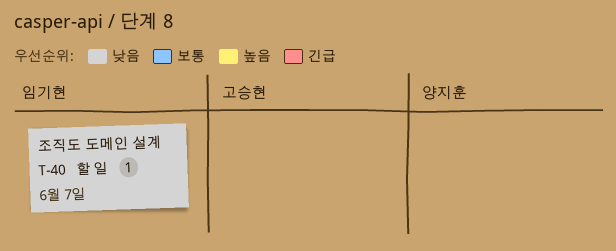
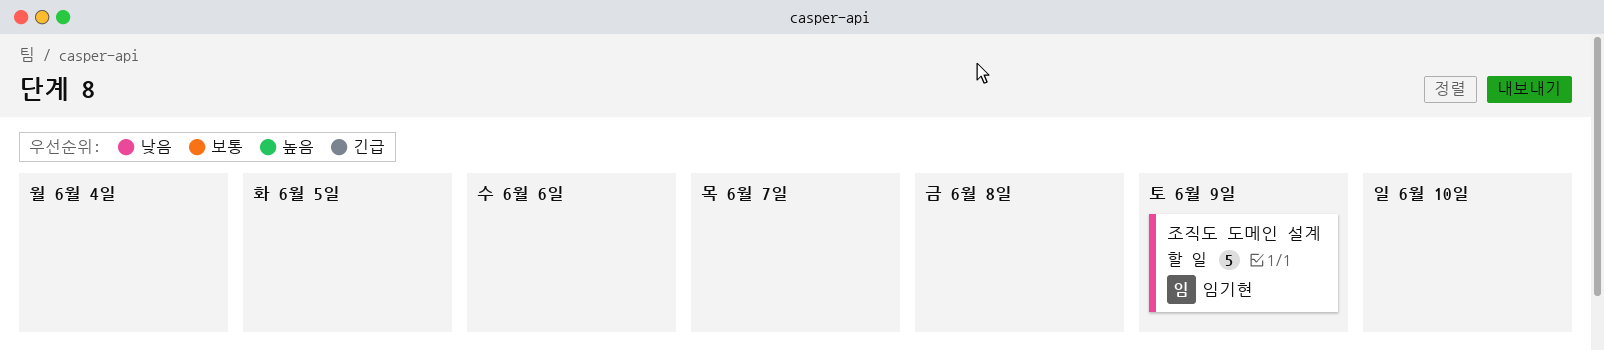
조직도 도메인 설계, estimate: 1 -> 5
조직도 도메인 설계, due: Jun 7 -> Jun 9

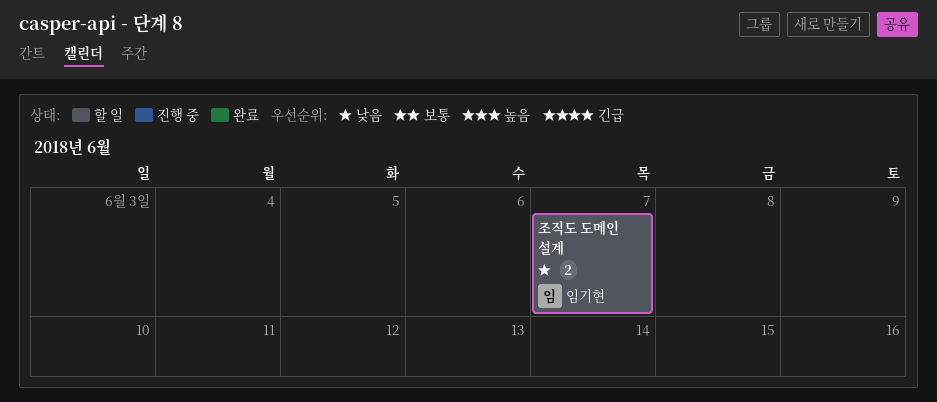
조직도 도메인 설계, estimate: 5 -> 2
조직도 도메인 설계, due: Jun 9 -> Jun 7

